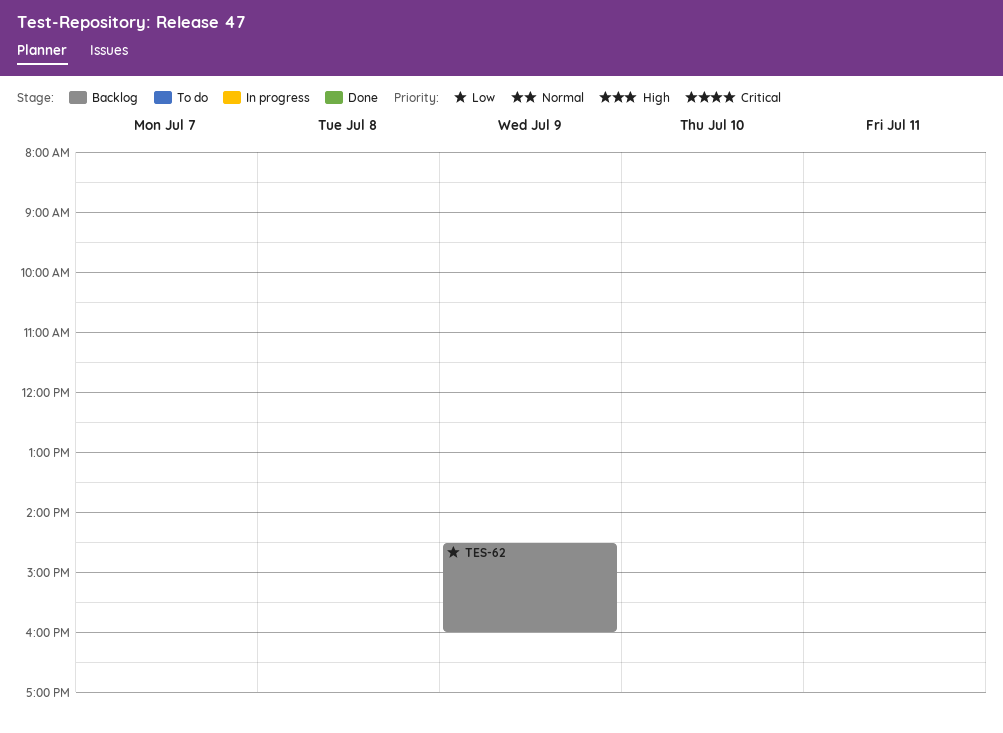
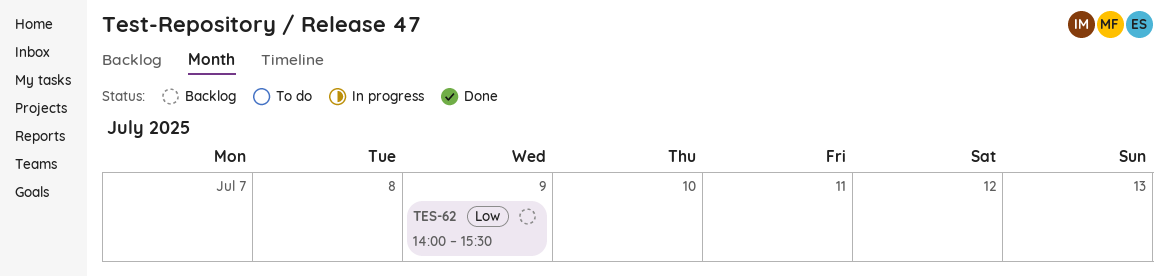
TES-62, begins: 14:30 -> 14:00
TES-62, ends: 16:00 -> 15:30

